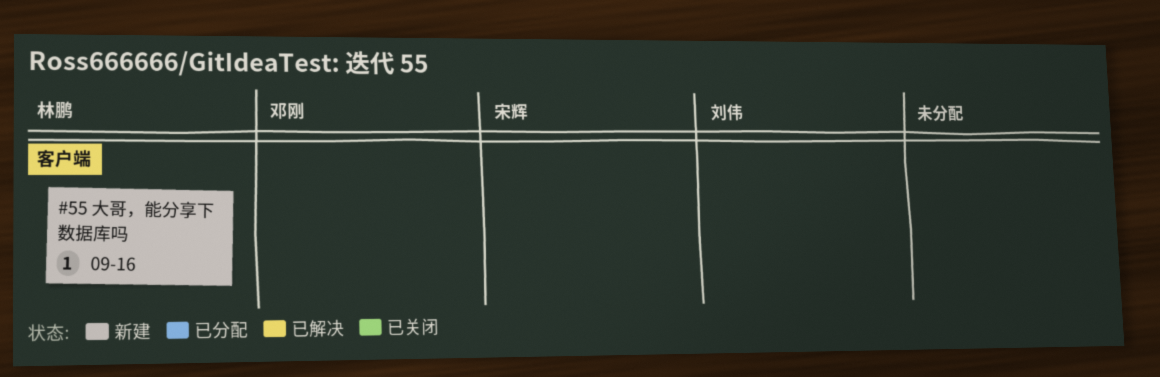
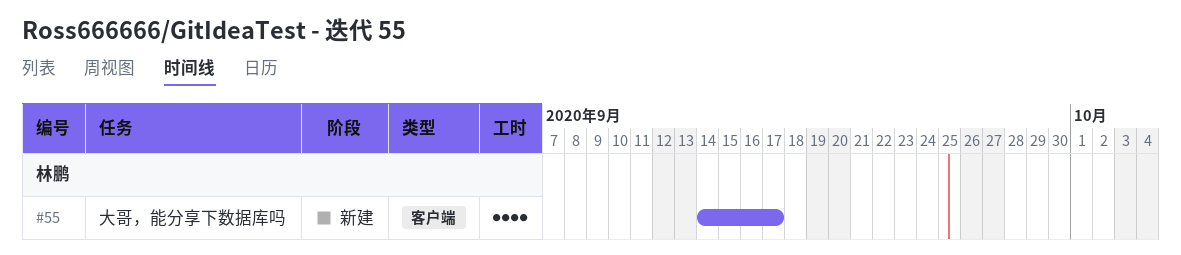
#55, estimate: 1 -> 4
#55, due: Sep 16 -> Sep 17

